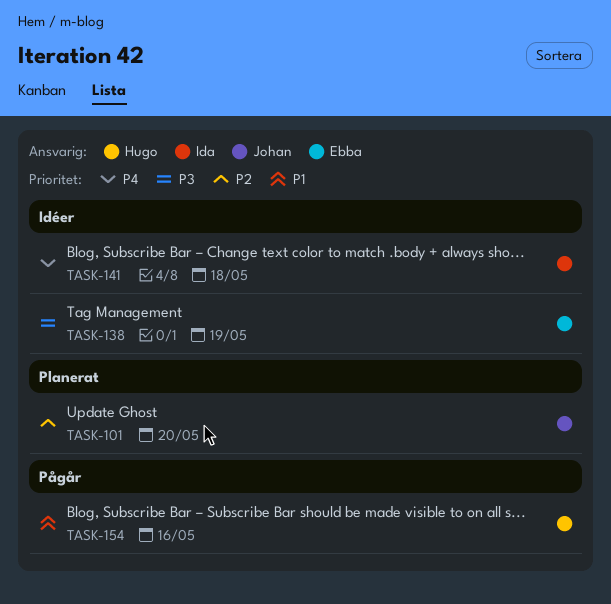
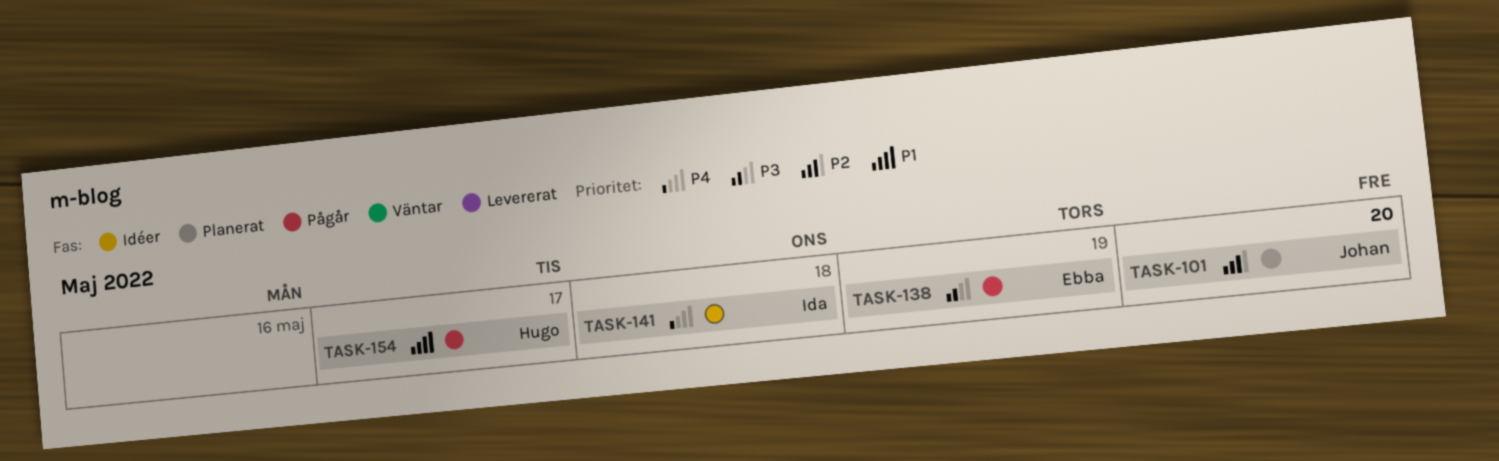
TASK-138, status: Idéer -> Pågår
TASK-154, due: May 16 -> May 17

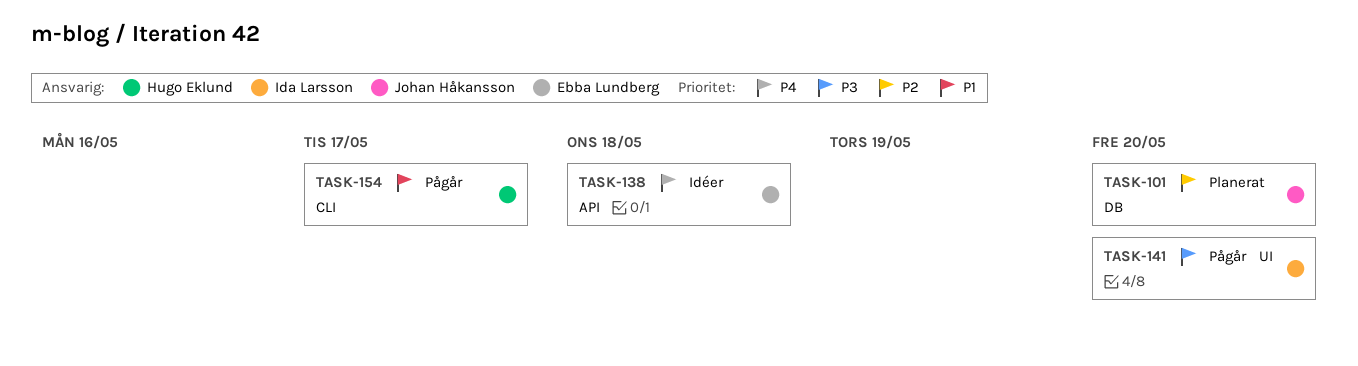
TASK-138, status: Pågår -> Idéer
TASK-138, priority: P3 -> P4
TASK-138, due: May 19 -> May 18
TASK-141, status: Idéer -> Pågår
TASK-141, priority: P4 -> P3
TASK-141, due: May 18 -> May 20

